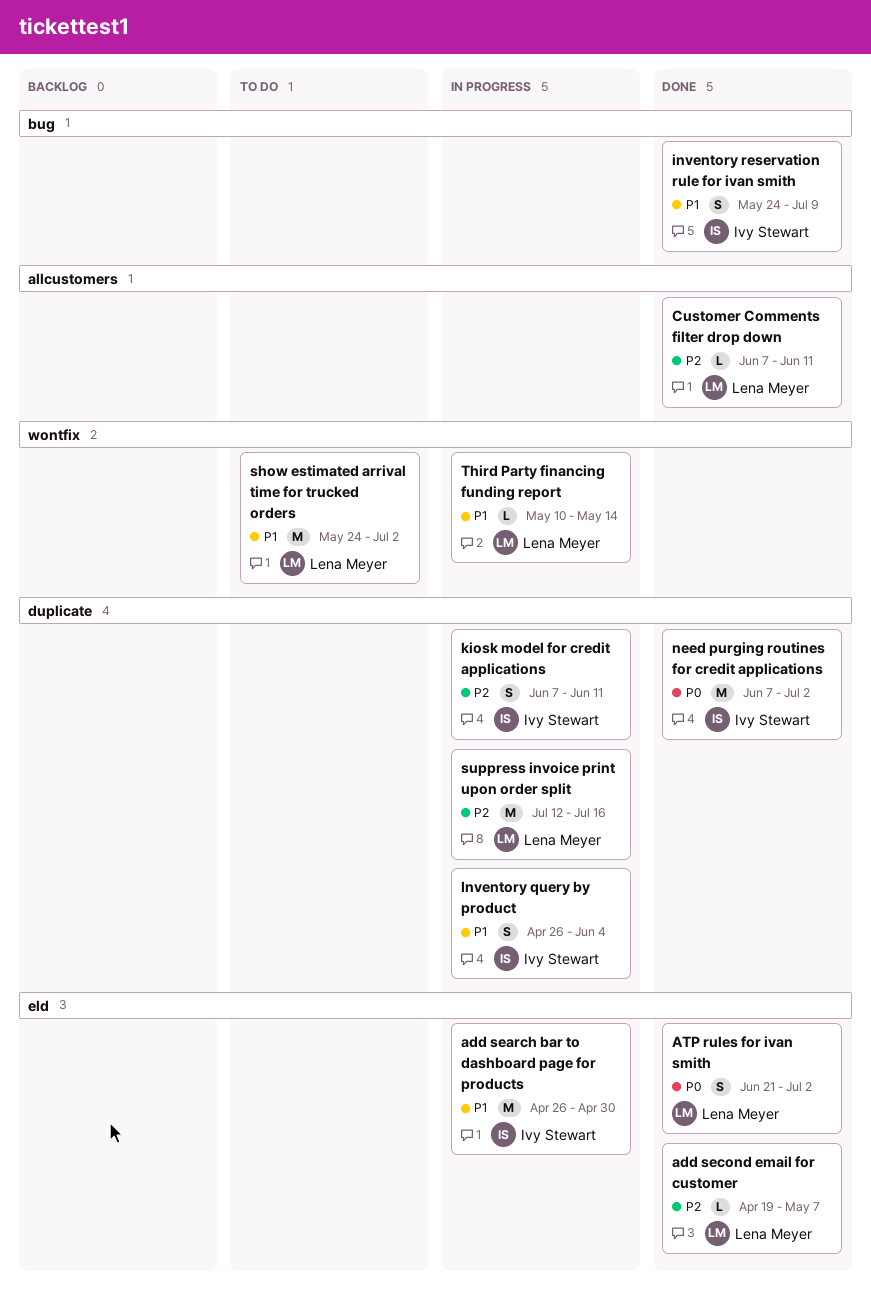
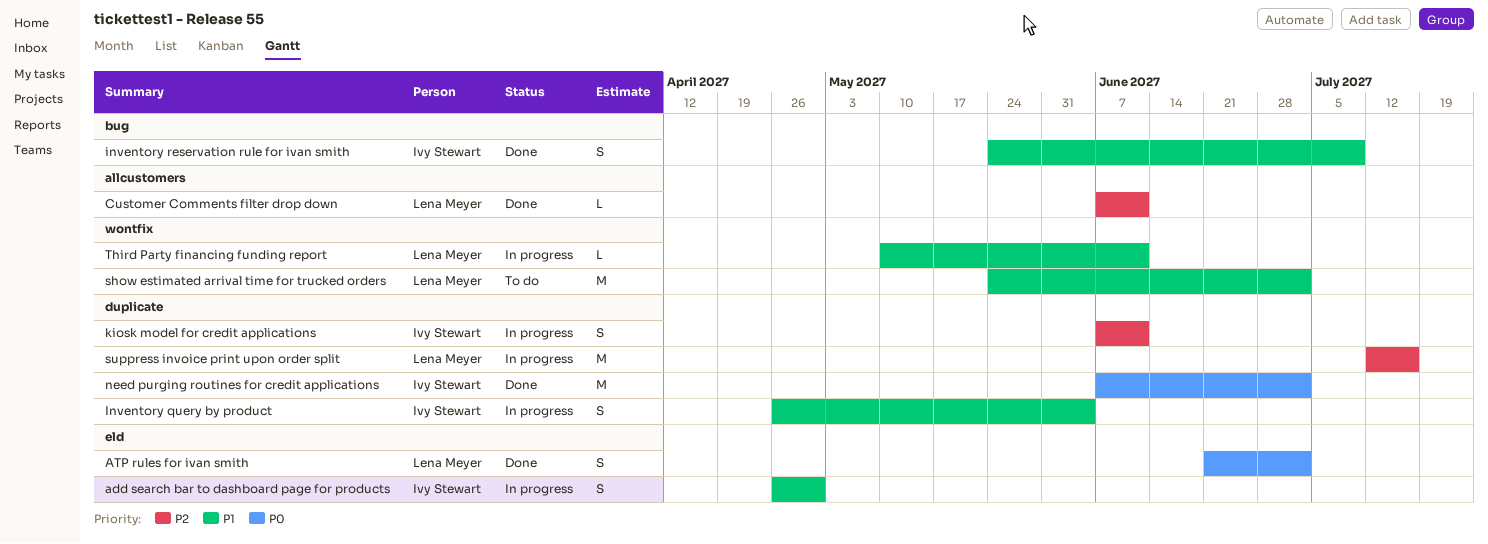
add search bar to dashboard page for products, estimate: M -> S
add second email for customer: present -> none
Third Party financing funding report, due: May 14 -> Jun 11

